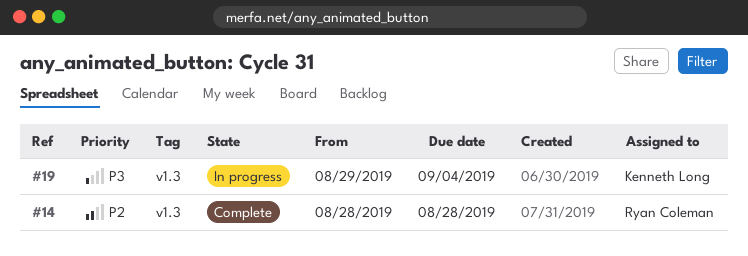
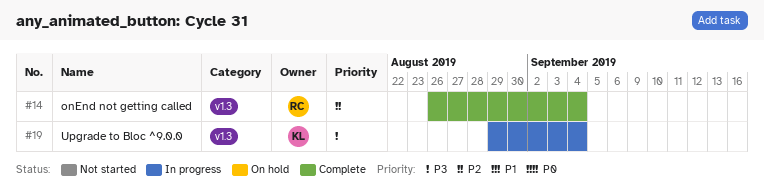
#14, start: Aug 28 -> Aug 26
#14, due: Aug 28 -> Sep 4

